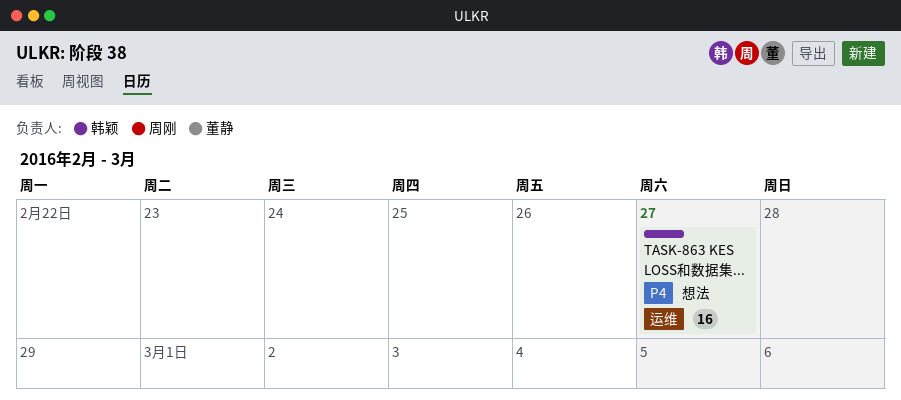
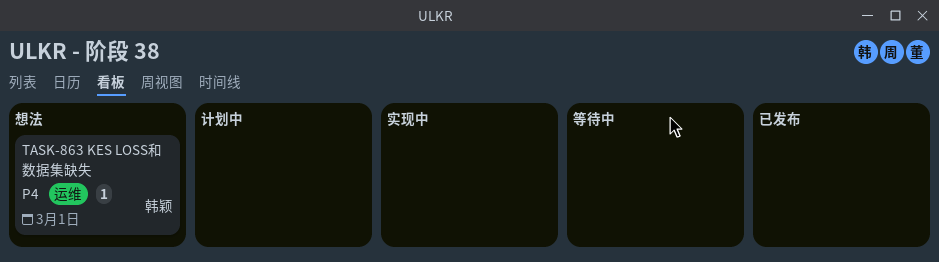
TASK-863, estimate: 16 -> 1
TASK-863, due: Feb 27 -> Mar 1

